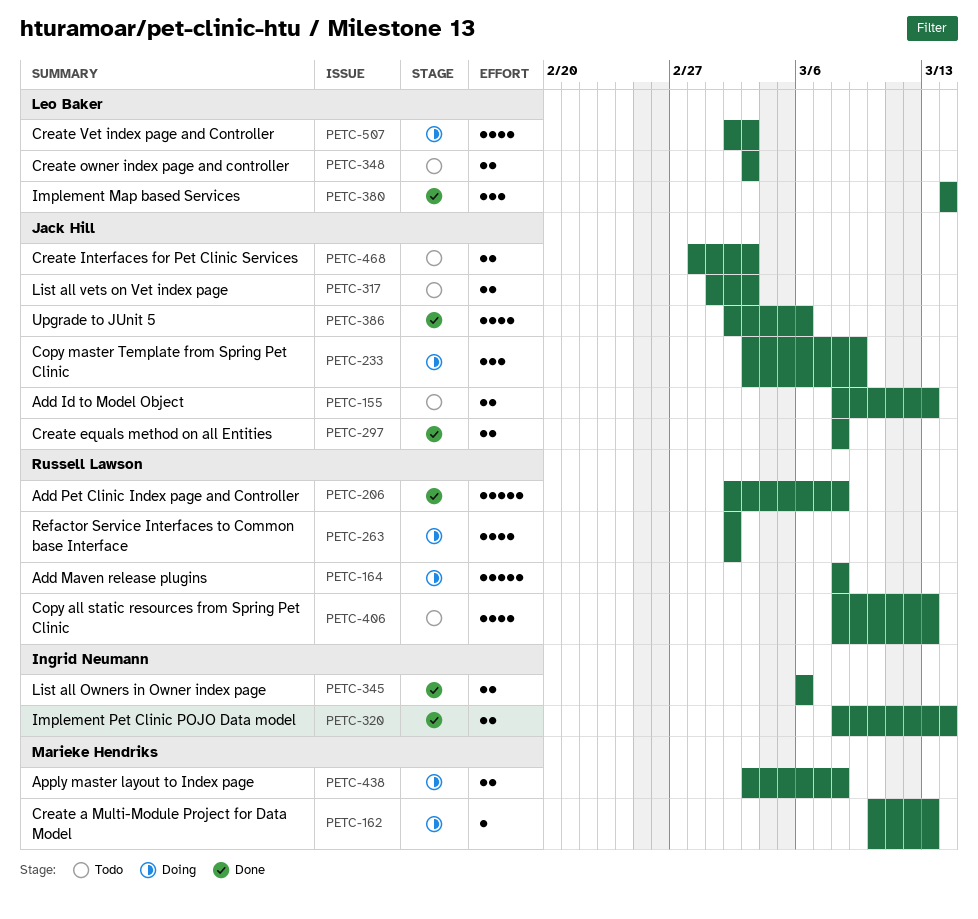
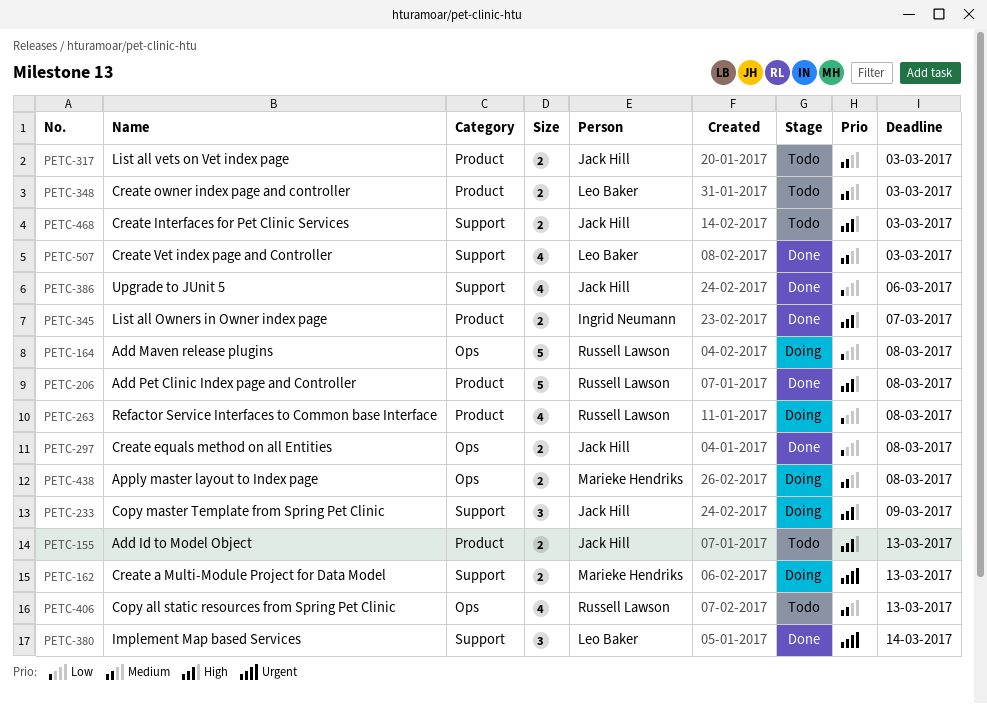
PETC-162, estimate: 1 -> 2
PETC-263, due: Mar 2 -> Mar 8
PETC-320: present -> none
PETC-345, due: Mar 6 -> Mar 7
PETC-507, status: Doing -> Done

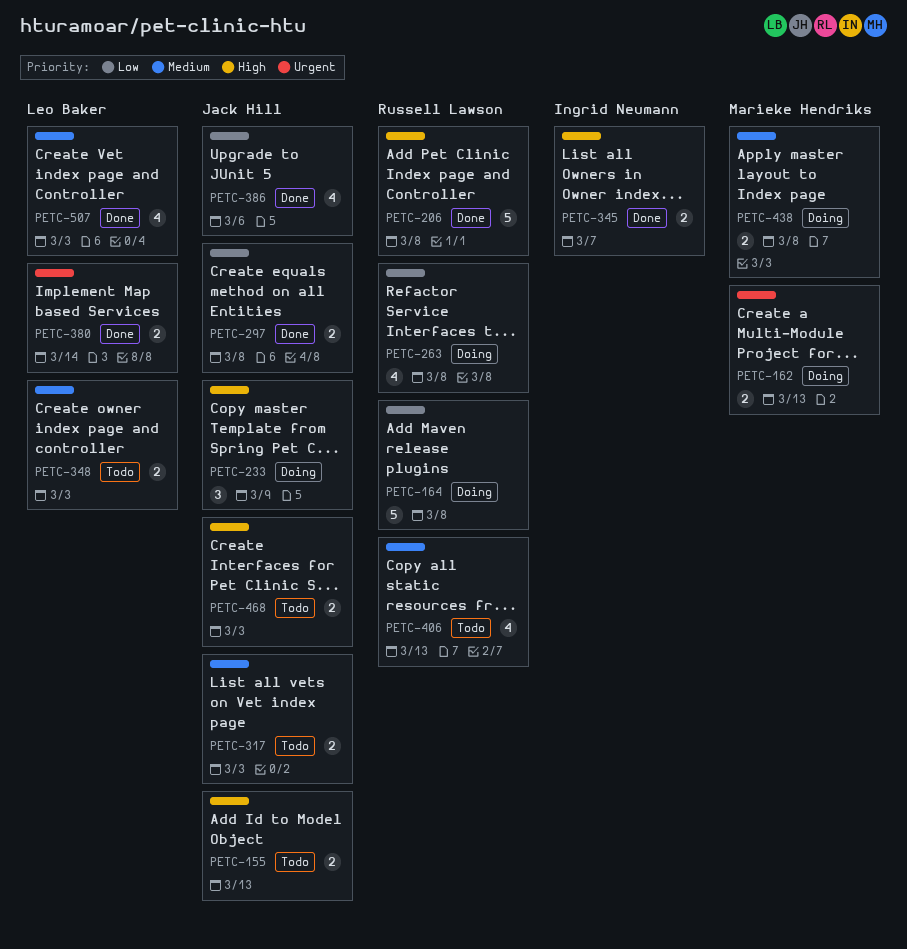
PETC-380, estimate: 3 -> 2

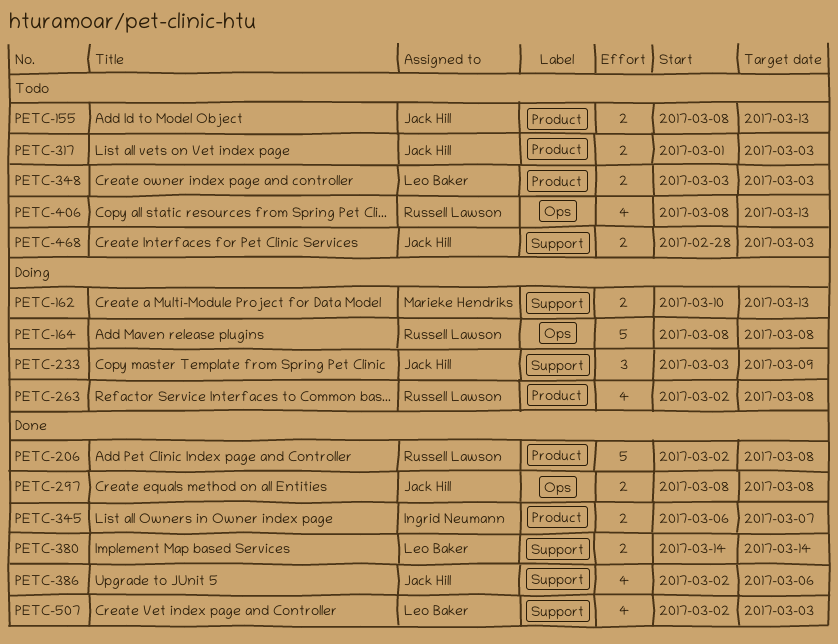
PETC-438: present -> none

